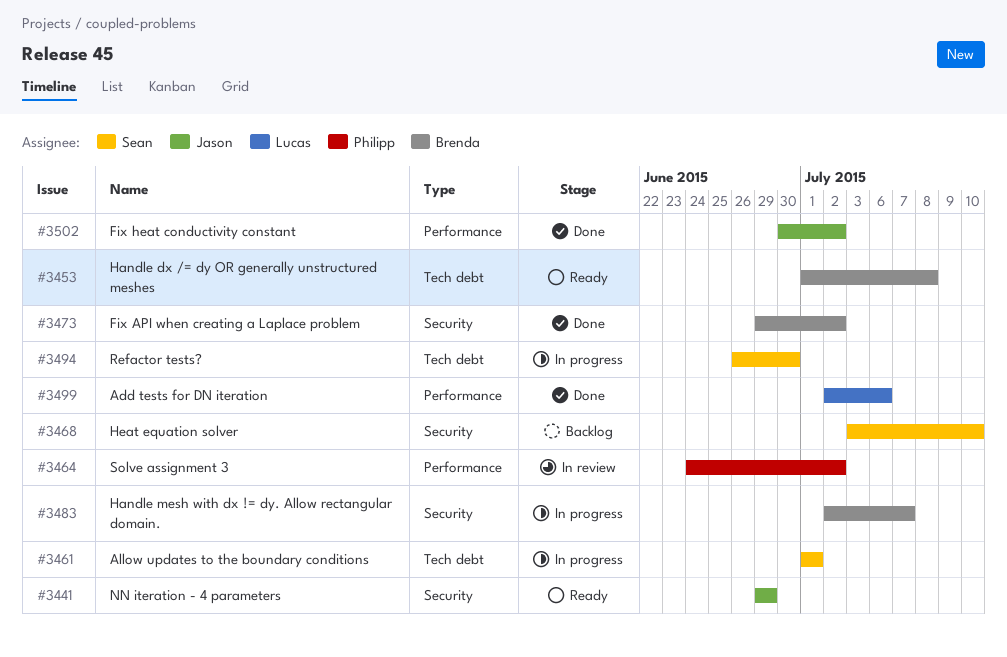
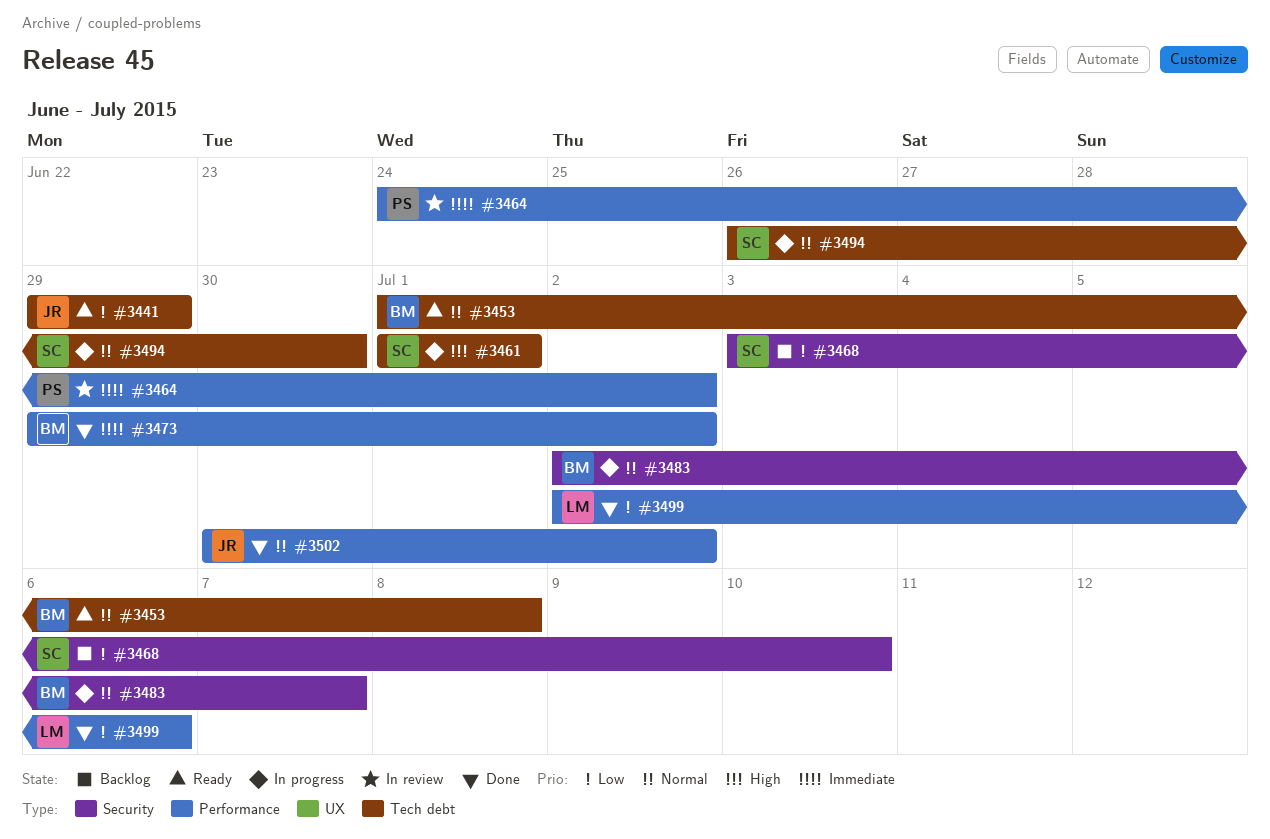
#3441, label: Security -> Tech debt
#3473, label: Security -> Performance

